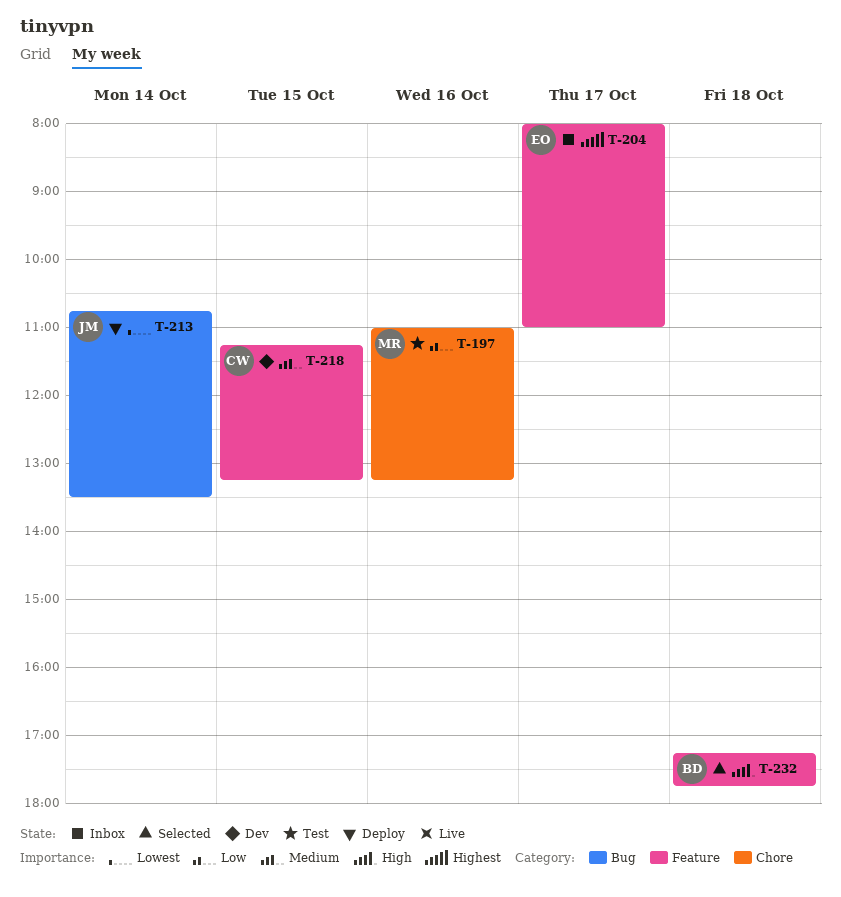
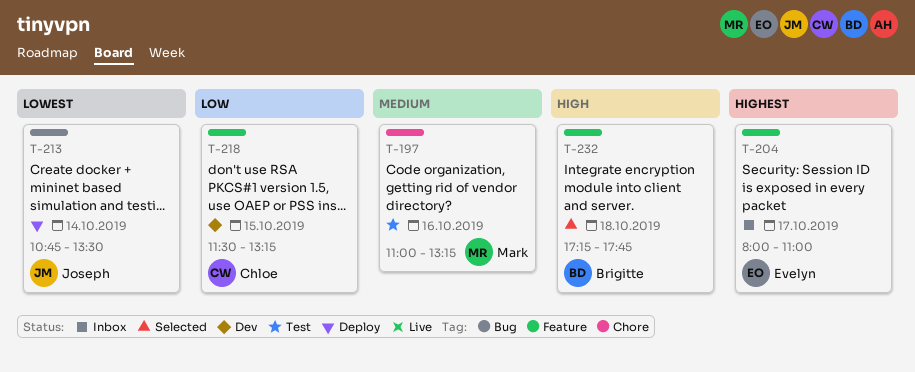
T-197, priority: Low -> Medium
T-218, priority: Medium -> Low
T-218, begins: 11:15 -> 11:30

